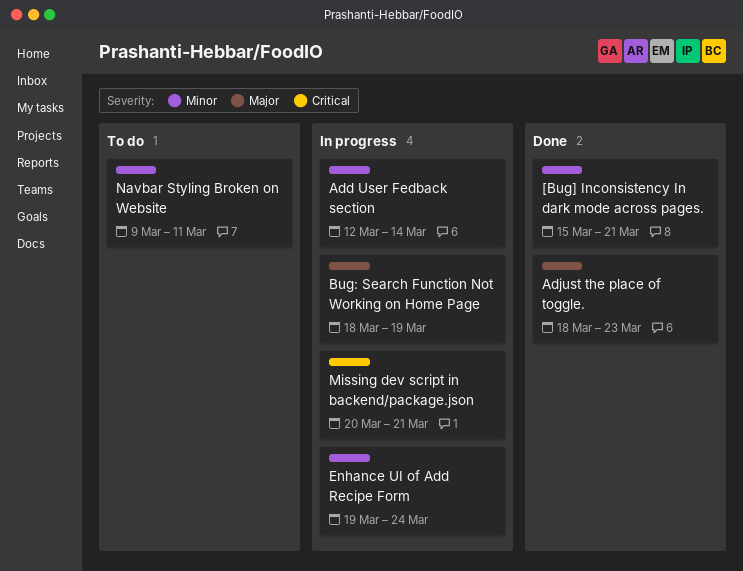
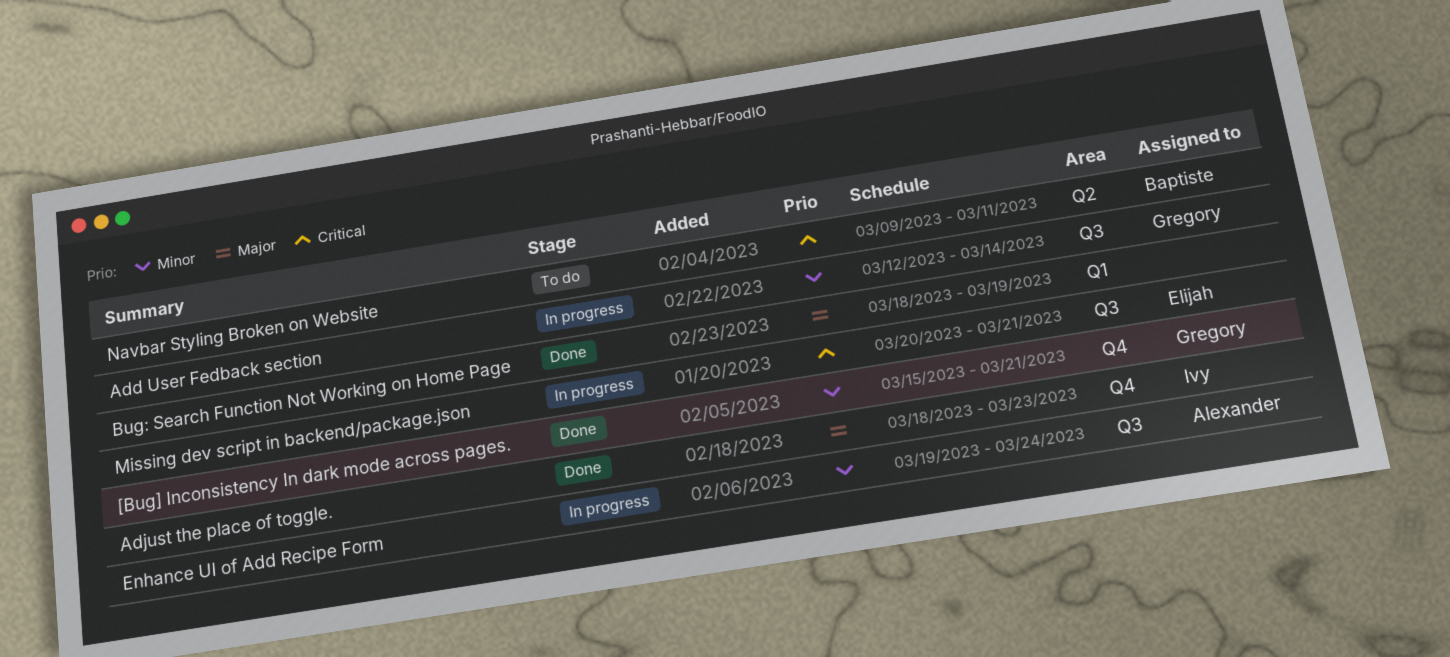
Bug: Search Function Not Working on Home Page, status: In progress -> Done
Navbar Styling Broken on Website, priority: Minor -> Critical

